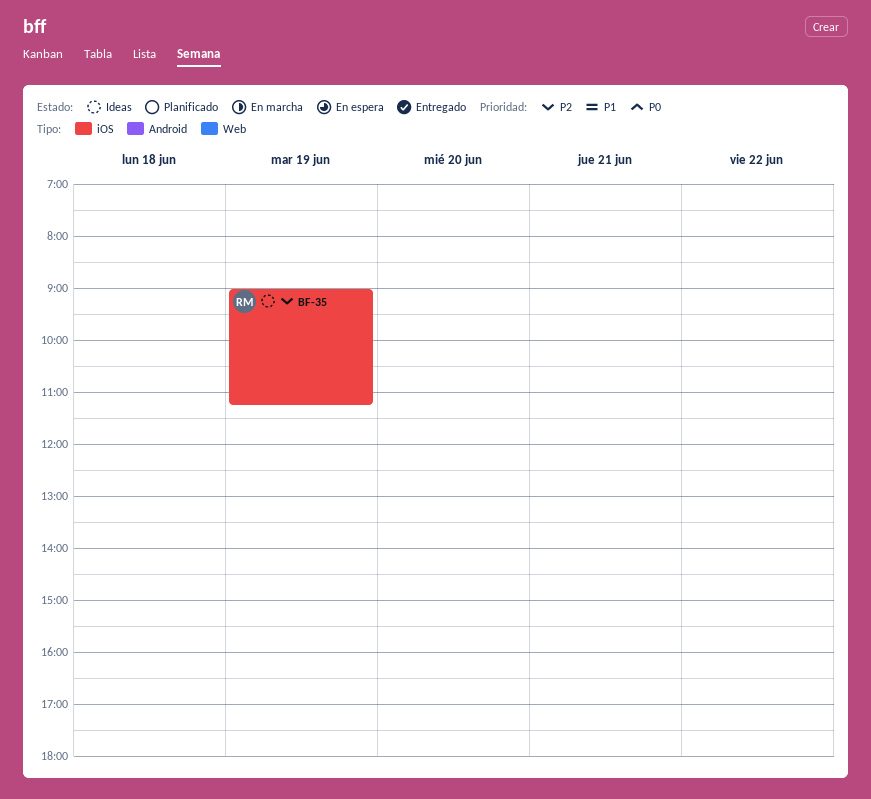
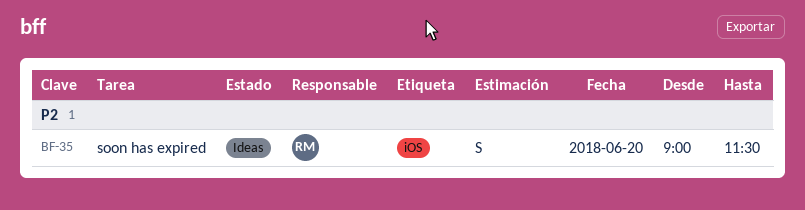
BF-35, day: Jun 19 -> Jun 20
BF-35, ends: 11:15 -> 11:30

